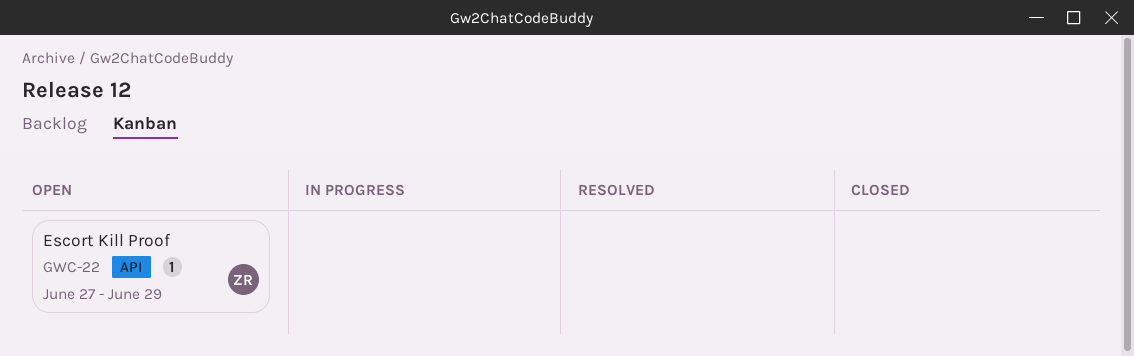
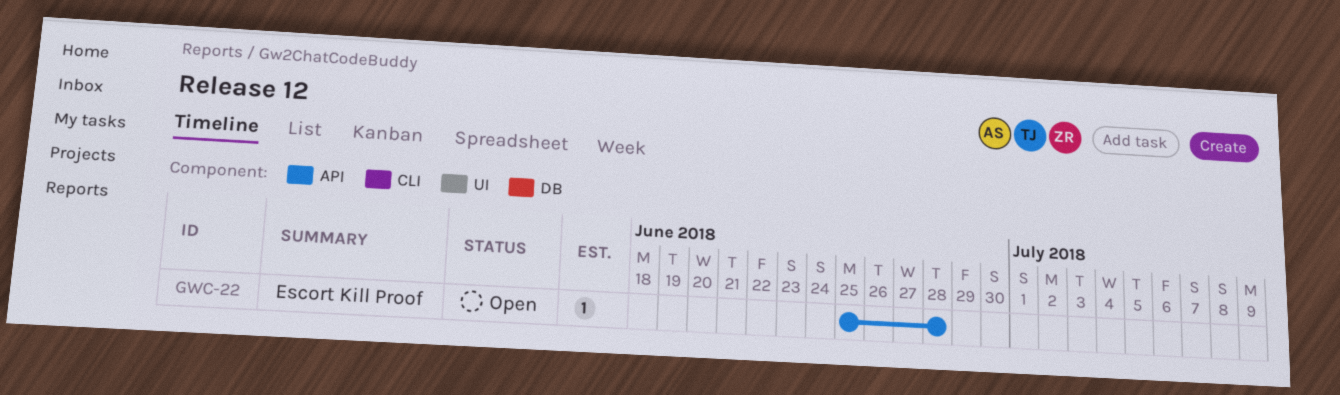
GWC-22, start: Jun 27 -> Jun 25
GWC-22, due: Jun 29 -> Jun 28

